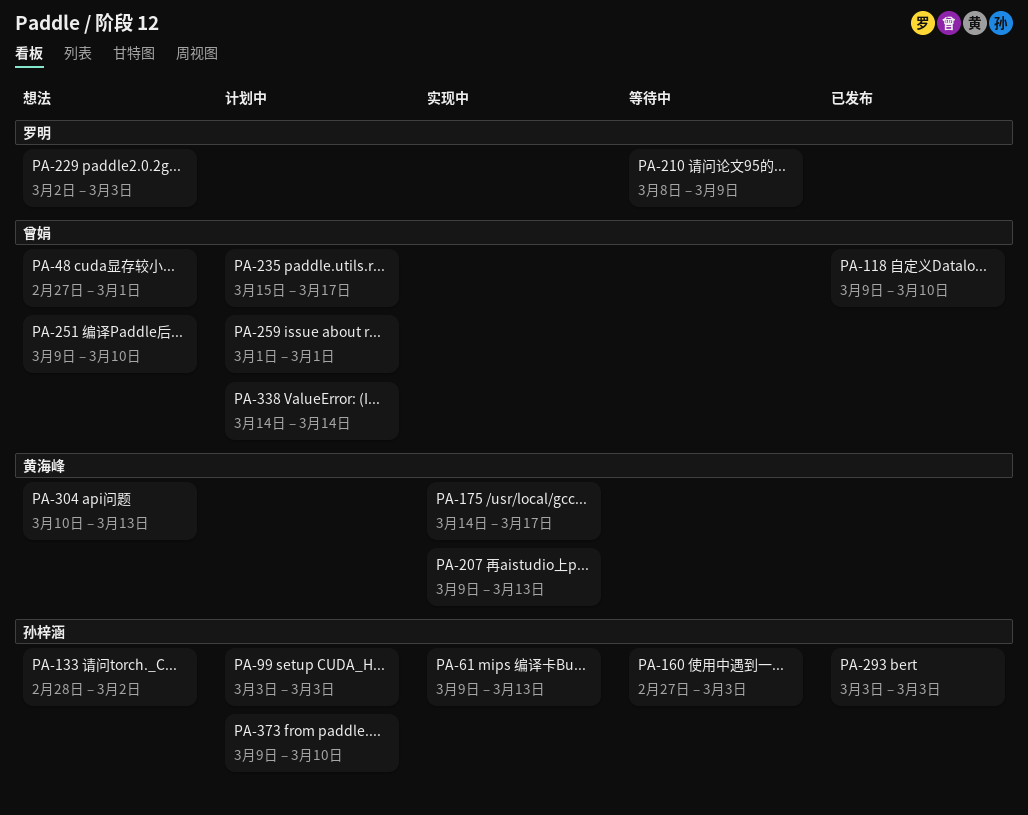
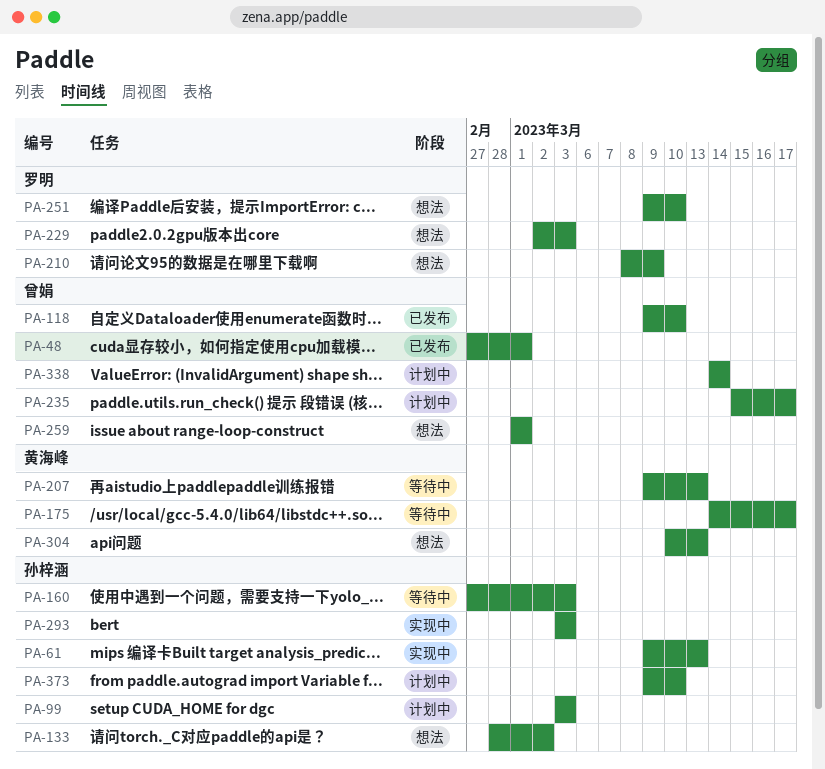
PA-48, status: 想法 -> 已发布
PA-175, status: 实现中 -> 等待中
PA-207, status: 实现中 -> 等待中
PA-210, status: 等待中 -> 想法
PA-251, owner: 曾娟 -> 罗明
PA-259, status: 计划中 -> 想法
PA-293, status: 已发布 -> 实现中

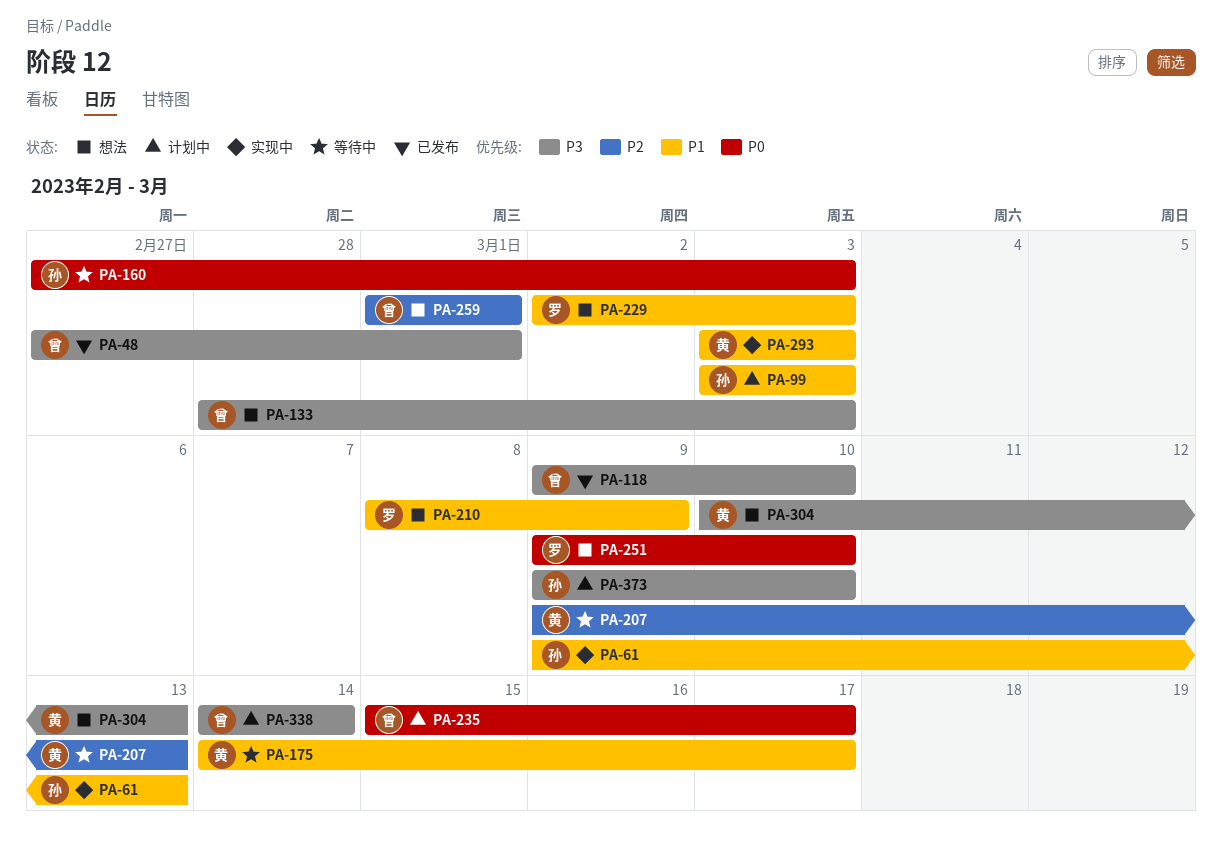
PA-133, owner: 孙梓涵 -> 曾娟
PA-133, due: Mar 2 -> Mar 3
PA-293, owner: 孙梓涵 -> 黄海峰

